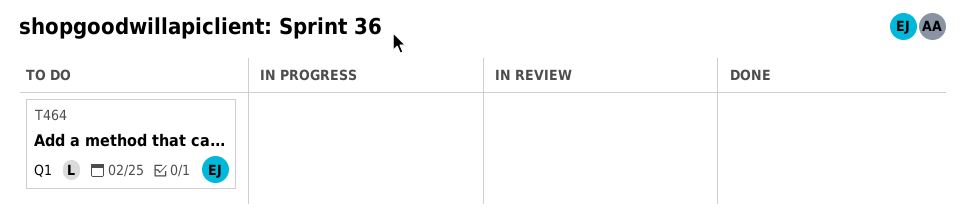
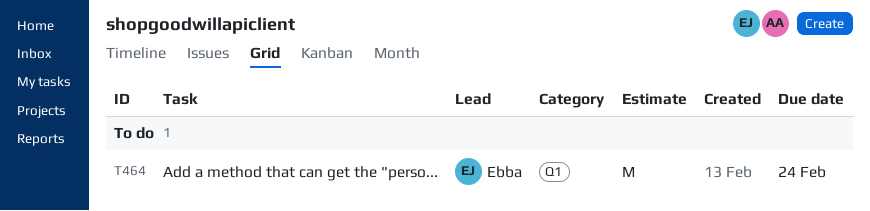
T464, estimate: L -> M
T464, due: Feb 25 -> Feb 24

